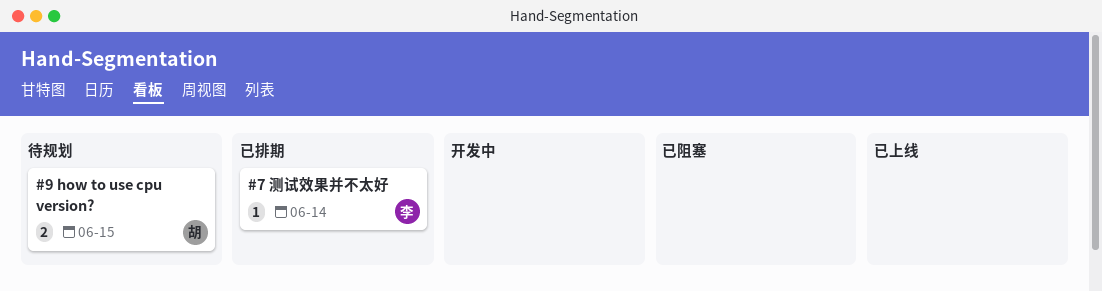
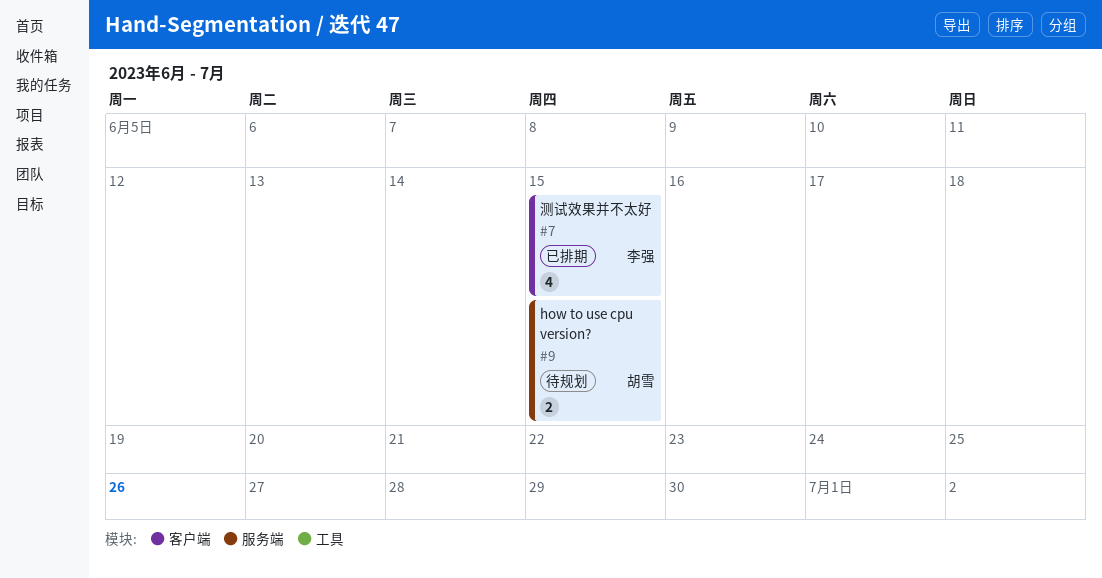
#7, estimate: 1 -> 4
#7, due: Jun 14 -> Jun 15

